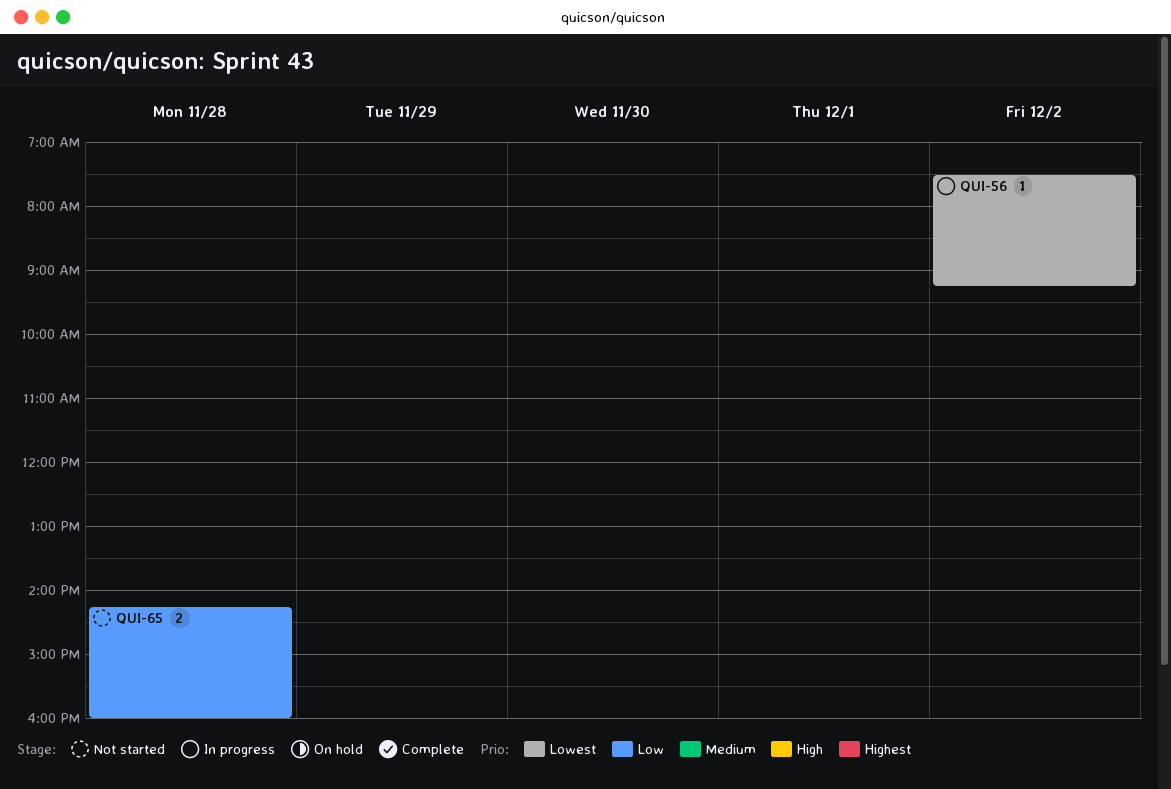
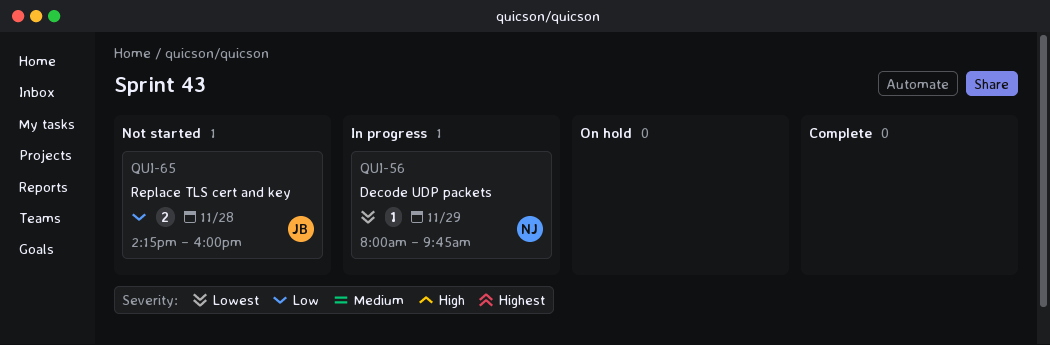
QUI-56, day: Dec 2 -> Nov 29
QUI-56, begins: 07:30 -> 08:00
QUI-56, ends: 09:15 -> 09:45

